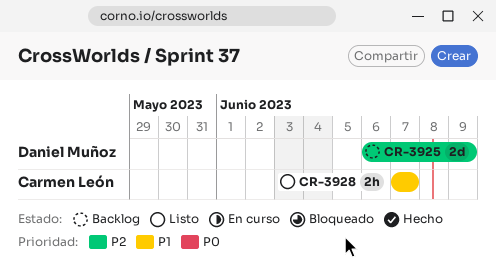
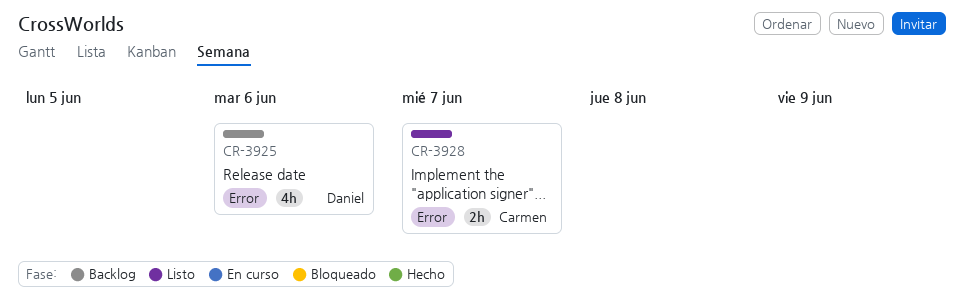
CR-3925, estimate: 2d -> 4h
CR-3925, due: Jun 9 -> Jun 6

